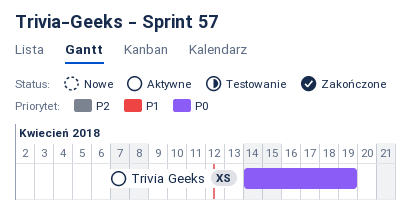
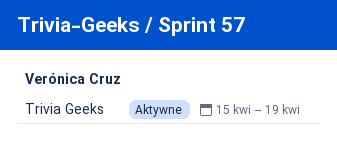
Trivia Geeks, start: Apr 14 -> Apr 15

